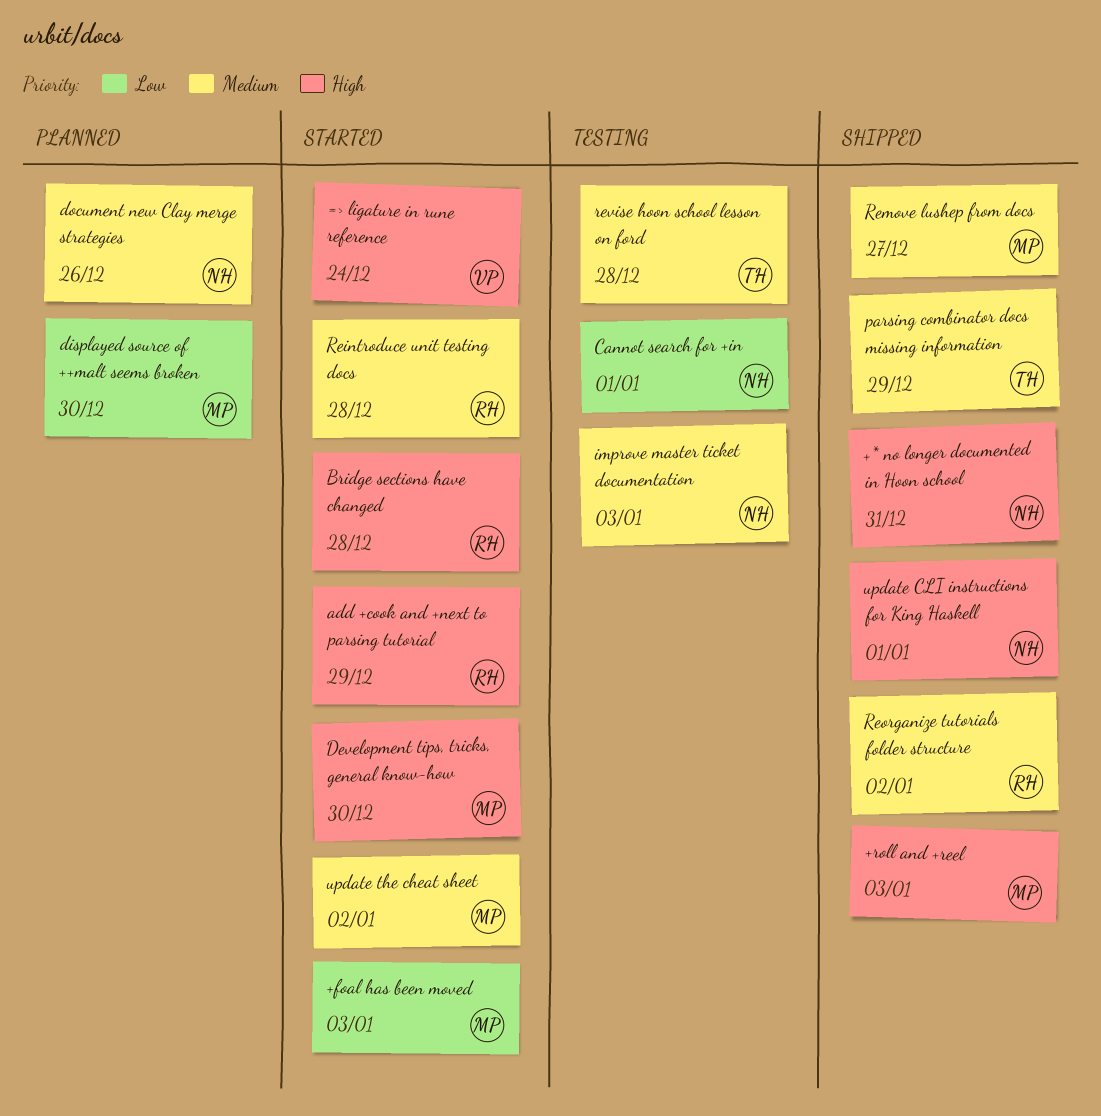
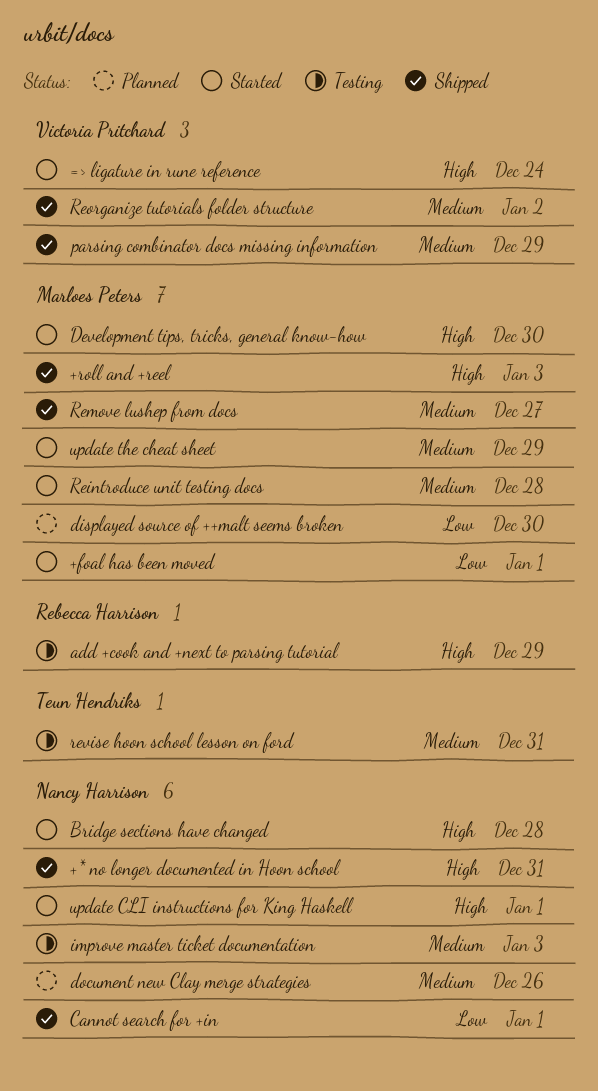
+foal has been moved, due: Jan 3 -> Jan 1
add +cook and +next to parsing tutorial, status: Started -> Testing
Bridge sections have changed, owner: Rebecca Harrison -> Nancy Harrison
Cannot search for +in, status: Testing -> Shipped
parsing combinator docs missing information, owner: Teun Hendriks -> Victoria Pritchard
Reintroduce unit testing docs, owner: Rebecca Harrison -> Marloes Peters
Reorganize tutorials folder structure, owner: Rebecca Harrison -> Victoria Pritchard
revise hoon school lesson on ford, due: Dec 28 -> Dec 31
update CLI instructions for King Haskell, status: Shipped -> Started
update the cheat sheet, due: Jan 2 -> Dec 29

